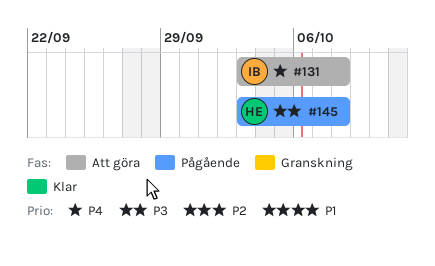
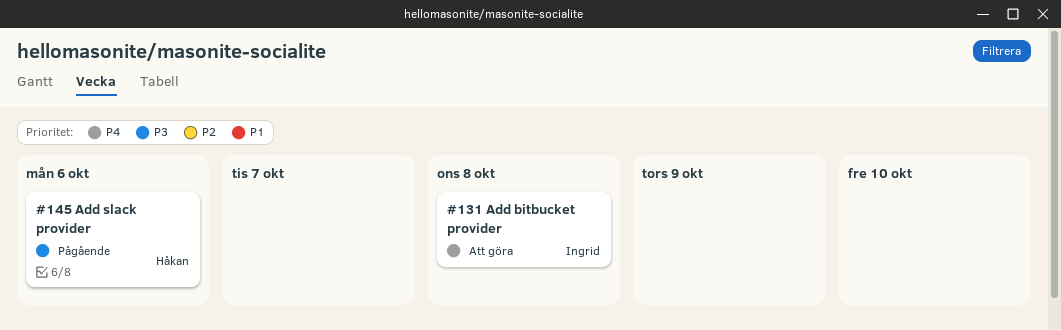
#145, due: Oct 8 -> Oct 6

